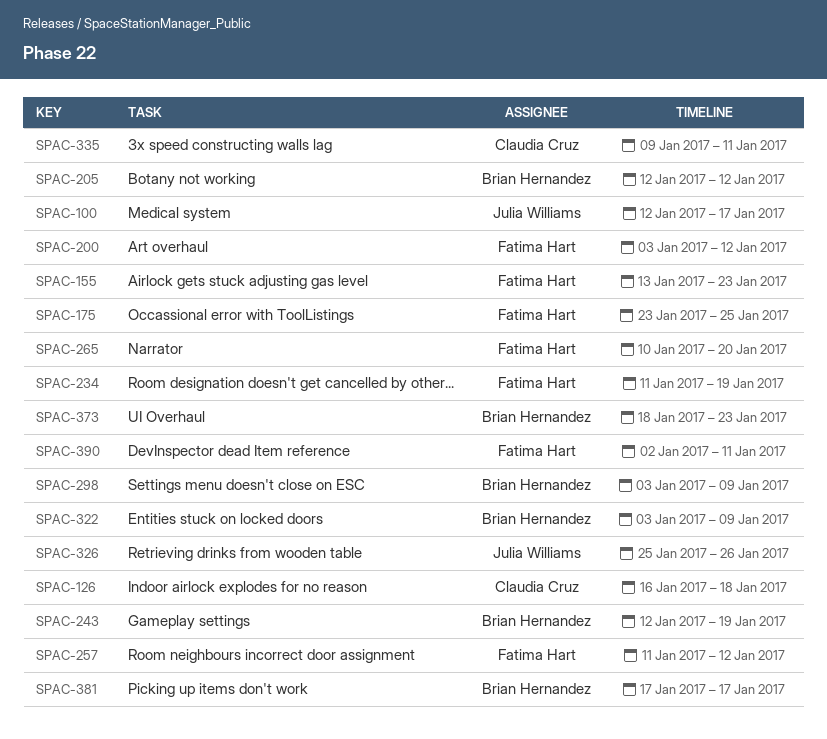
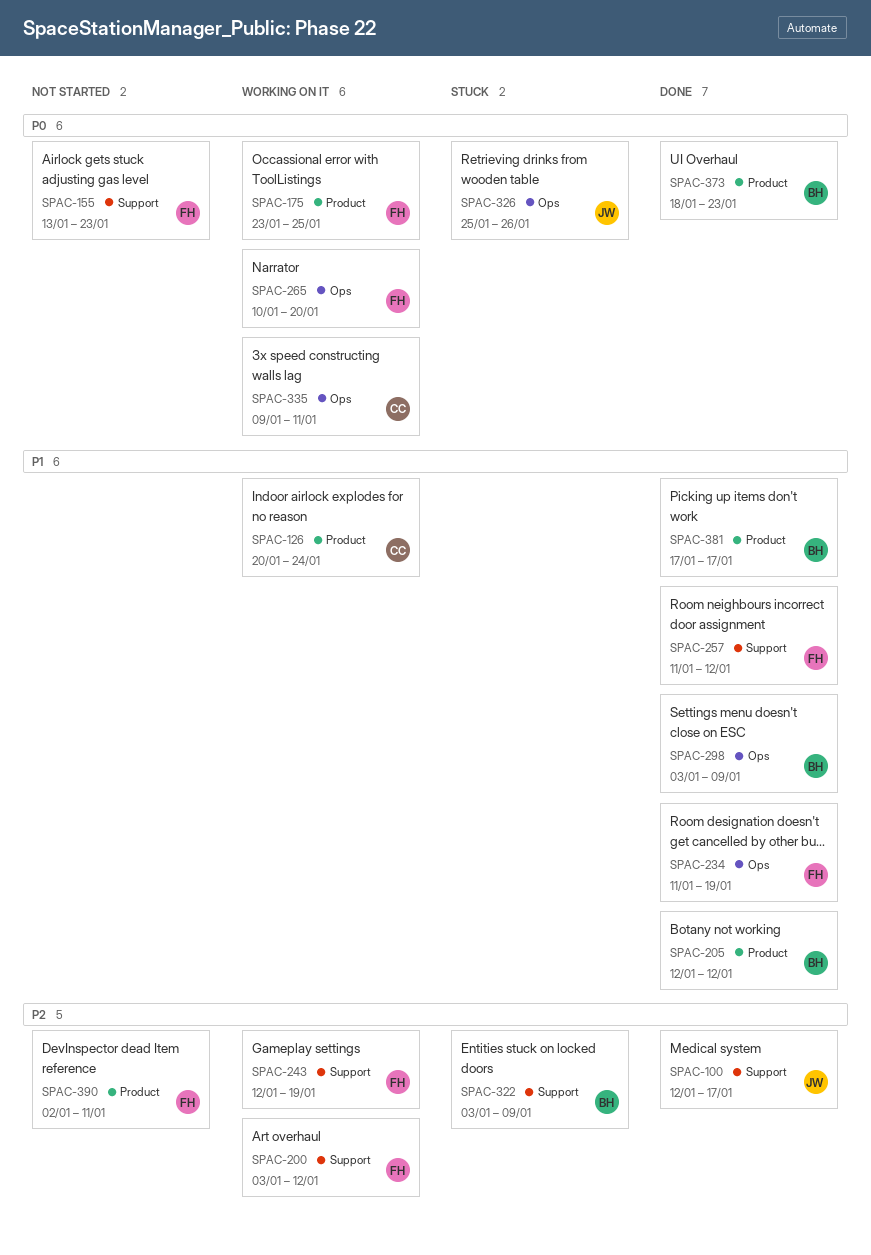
SPAC-126, start: Jan 16 -> Jan 20
SPAC-126, due: Jan 18 -> Jan 24
SPAC-243, owner: Brian Hernandez -> Fatima Hart

